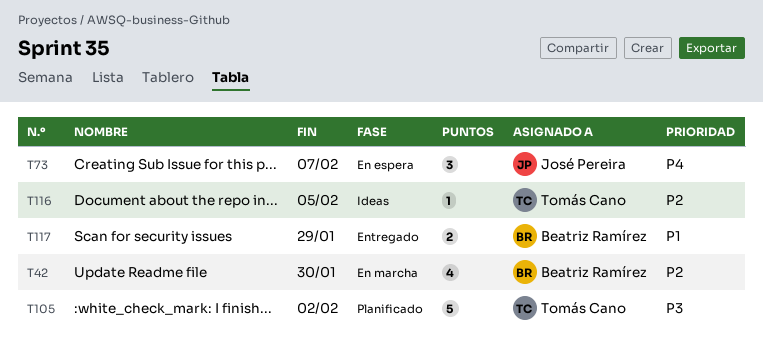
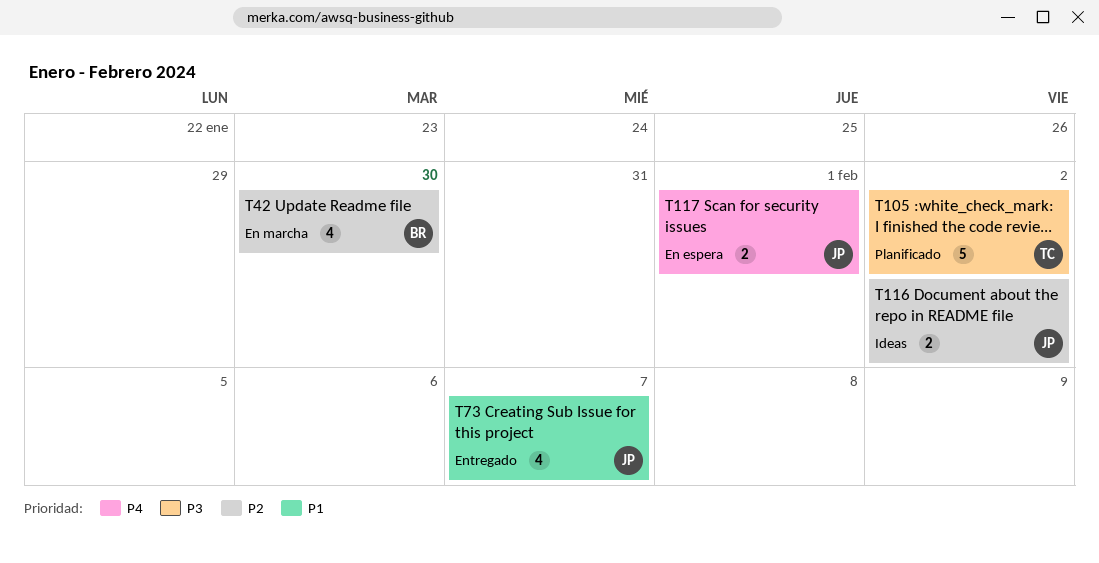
T73, status: En espera -> Entregado
T73, priority: P4 -> P1
T73, estimate: 3 -> 4
T116, owner: Tomás Cano -> José Pereira
T116, estimate: 1 -> 2
T116, due: Feb 5 -> Feb 2
T117, status: Entregado -> En espera
T117, owner: Beatriz Ramírez -> José Pereira
T117, priority: P1 -> P4
T117, due: Jan 29 -> Feb 1

